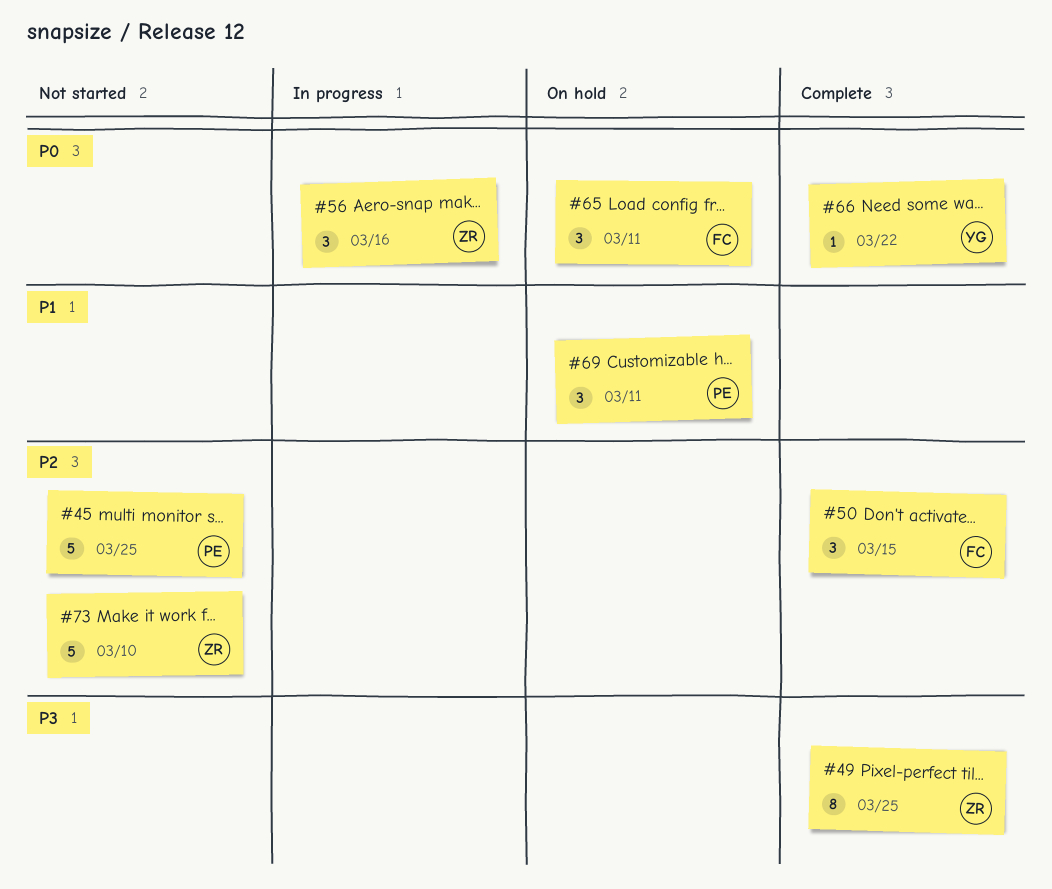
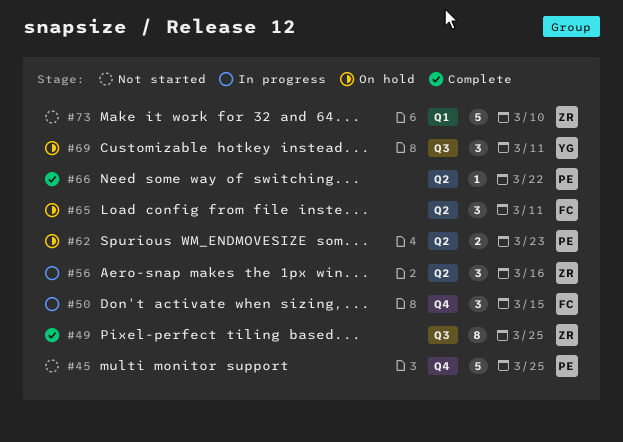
#50, status: Complete -> In progress
#62: none -> present
#66, owner: YG -> PE
#69, owner: PE -> YG

